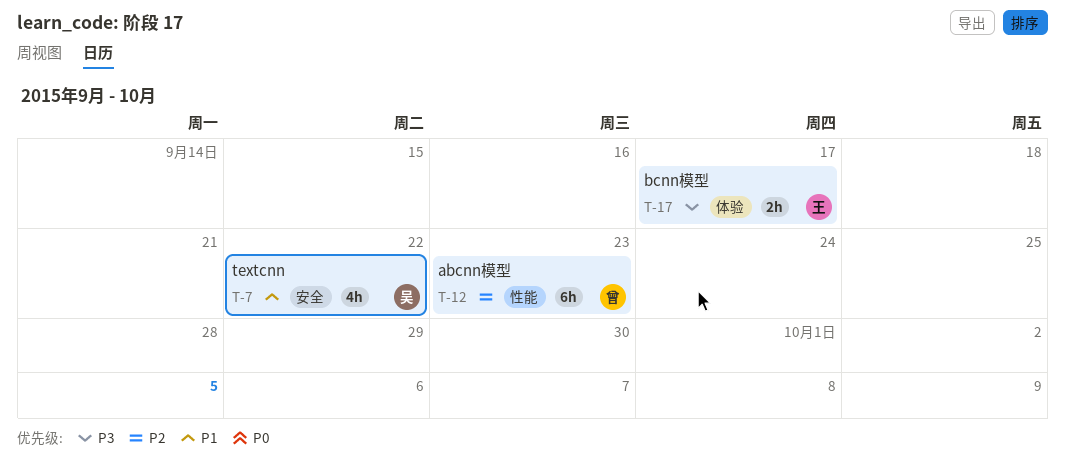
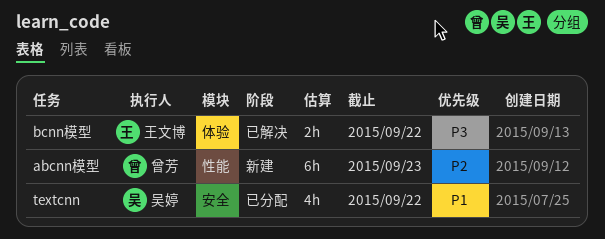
bcnn模型, due: Sep 17 -> Sep 22

